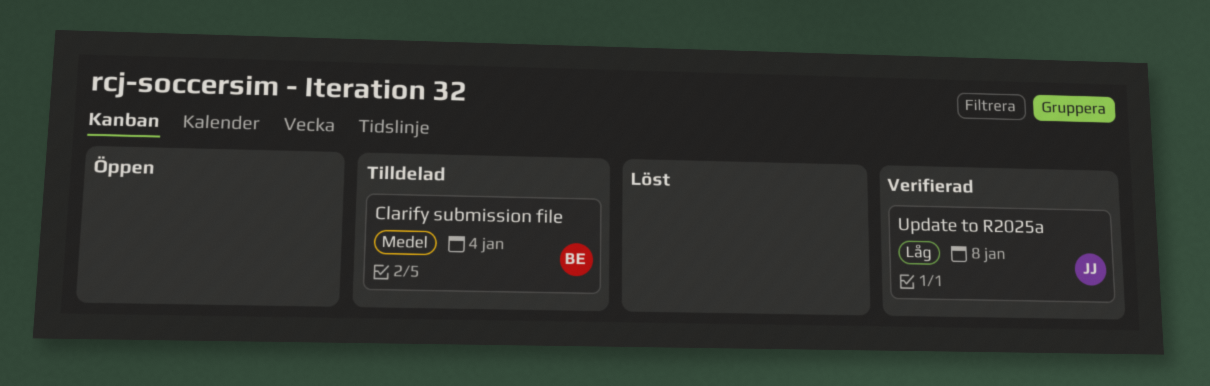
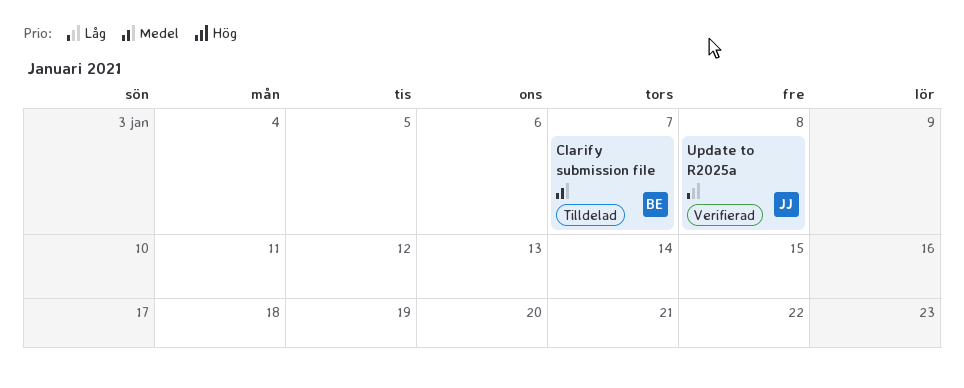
Clarify submission file, due: Jan 4 -> Jan 7

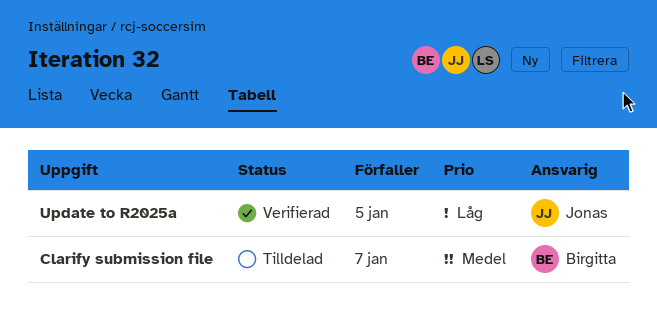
Update to R2025a, due: Jan 8 -> Jan 5

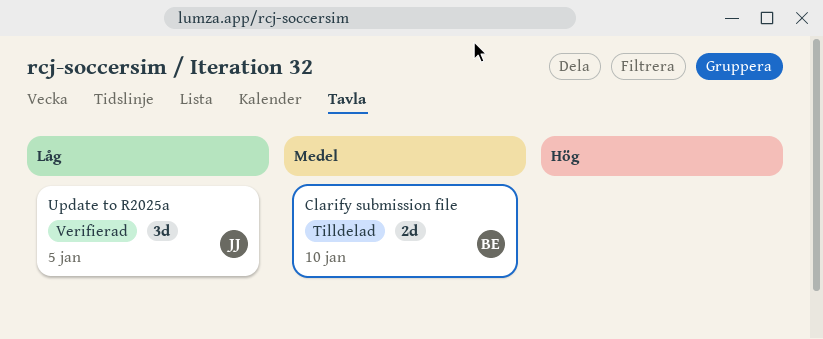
Clarify submission file, due: Jan 7 -> Jan 10

